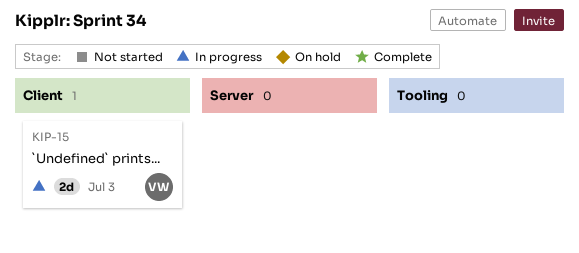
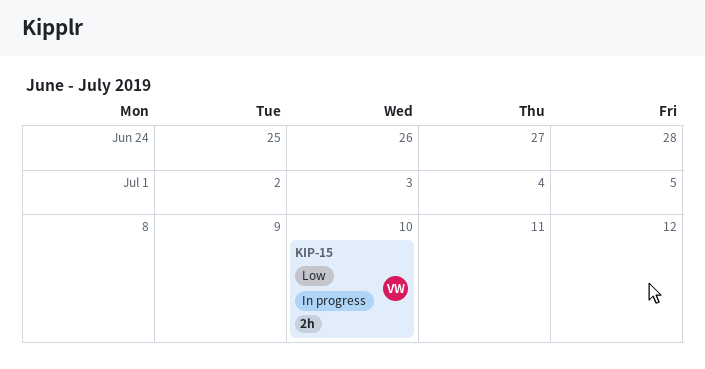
KIP-15, estimate: 2d -> 2h
KIP-15, due: Jul 3 -> Jul 10

